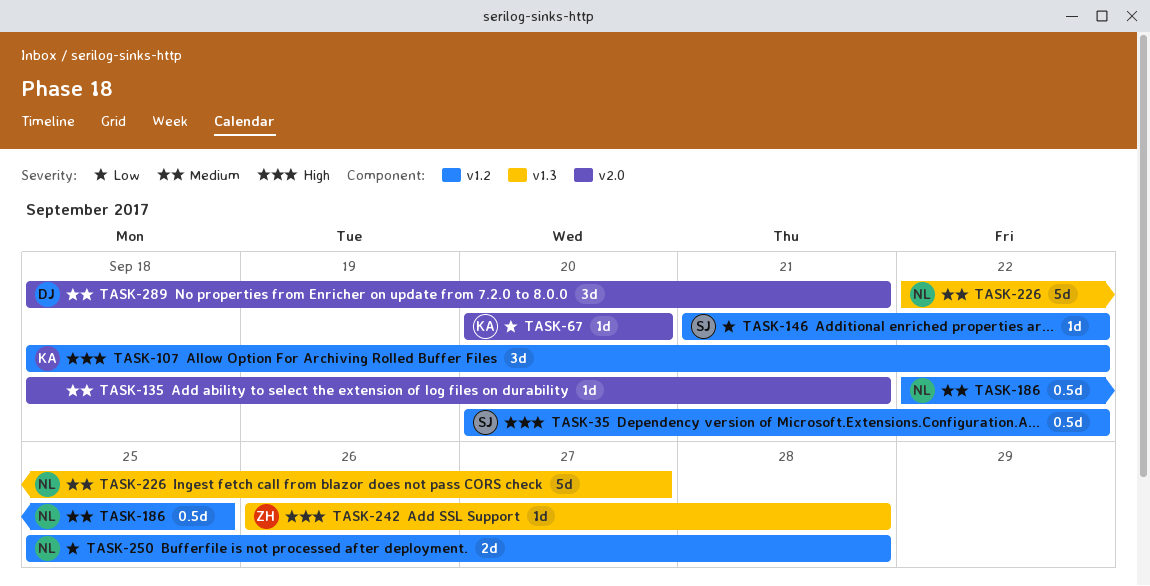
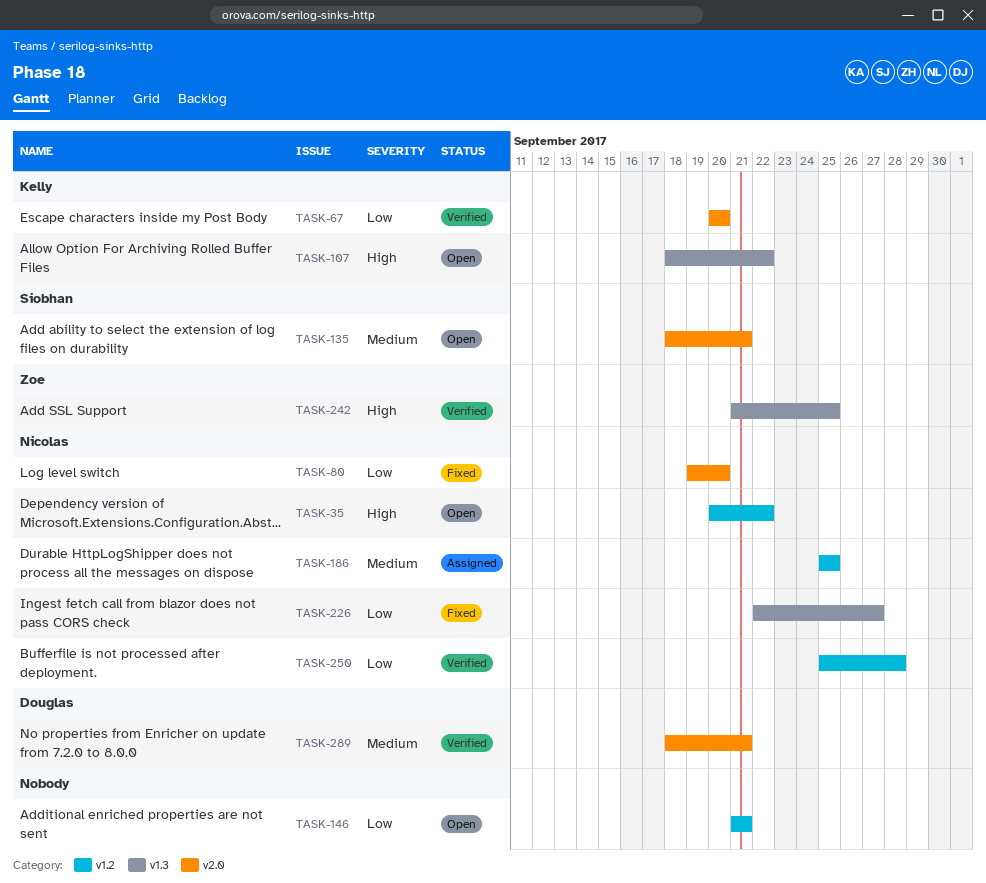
TASK-35, owner: Siobhan -> Nicolas
TASK-80: none -> present
TASK-107, label: v1.2 -> v1.3
TASK-135, owner: none -> Siobhan
TASK-146, owner: Siobhan -> none
TASK-146, due: Sep 22 -> Sep 21
TASK-186, start: Sep 22 -> Sep 25
TASK-226, priority: Medium -> Low
TASK-242, start: Sep 26 -> Sep 21
TASK-242, due: Sep 28 -> Sep 25

